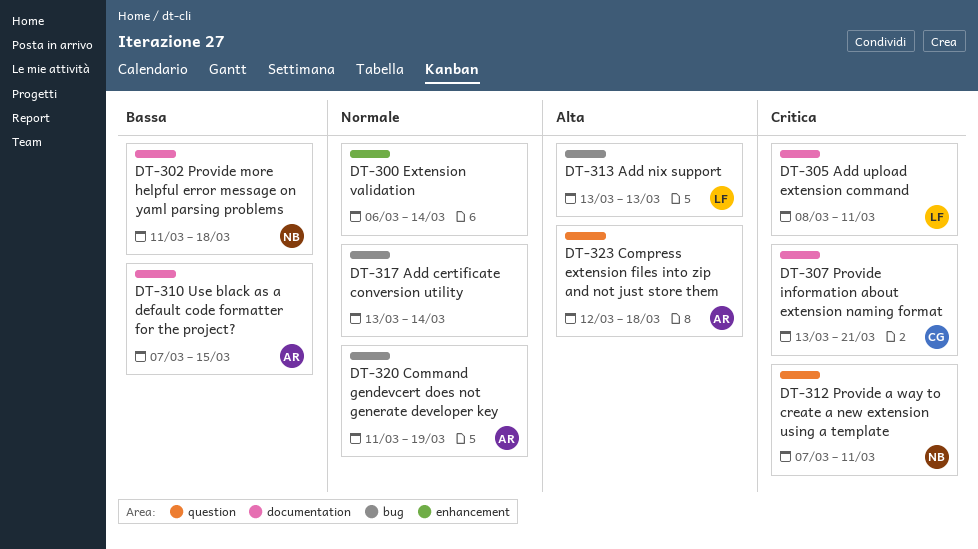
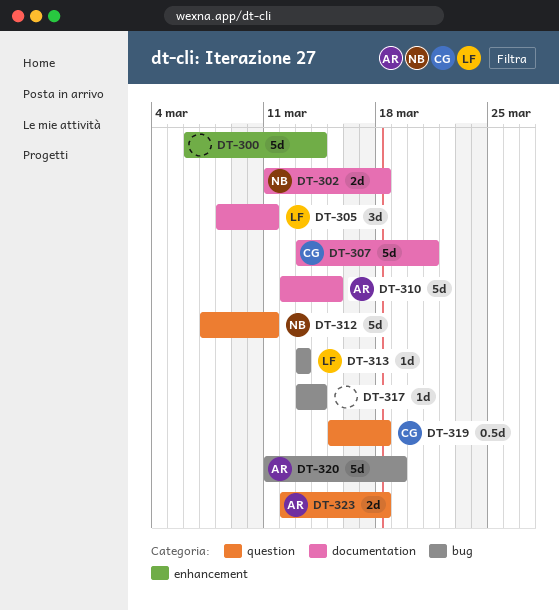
DT-310, start: Mar 7 -> Mar 12
DT-319: none -> present

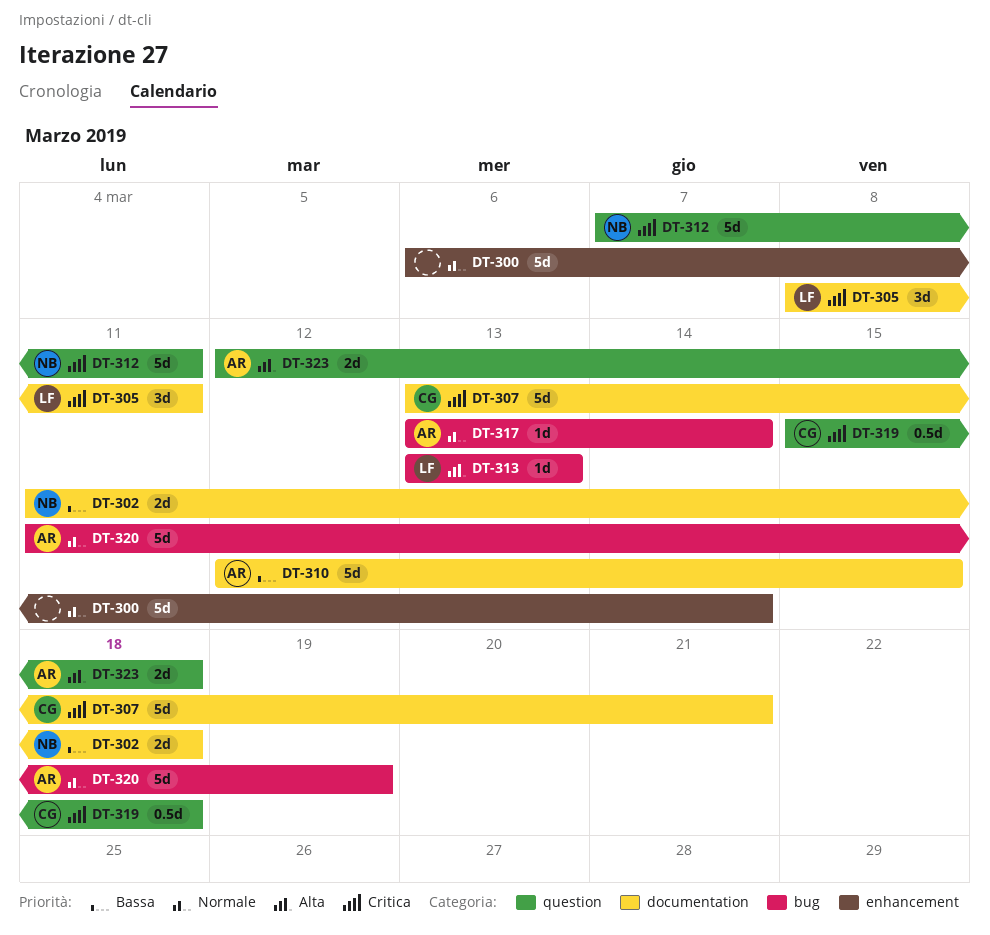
DT-317, owner: none -> AR

